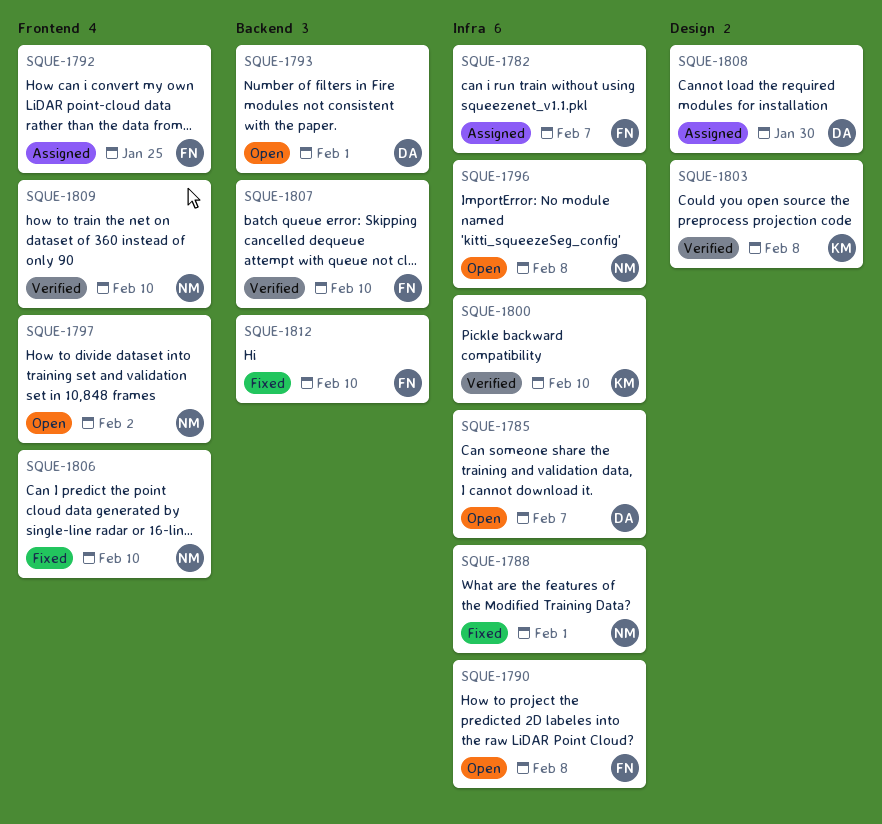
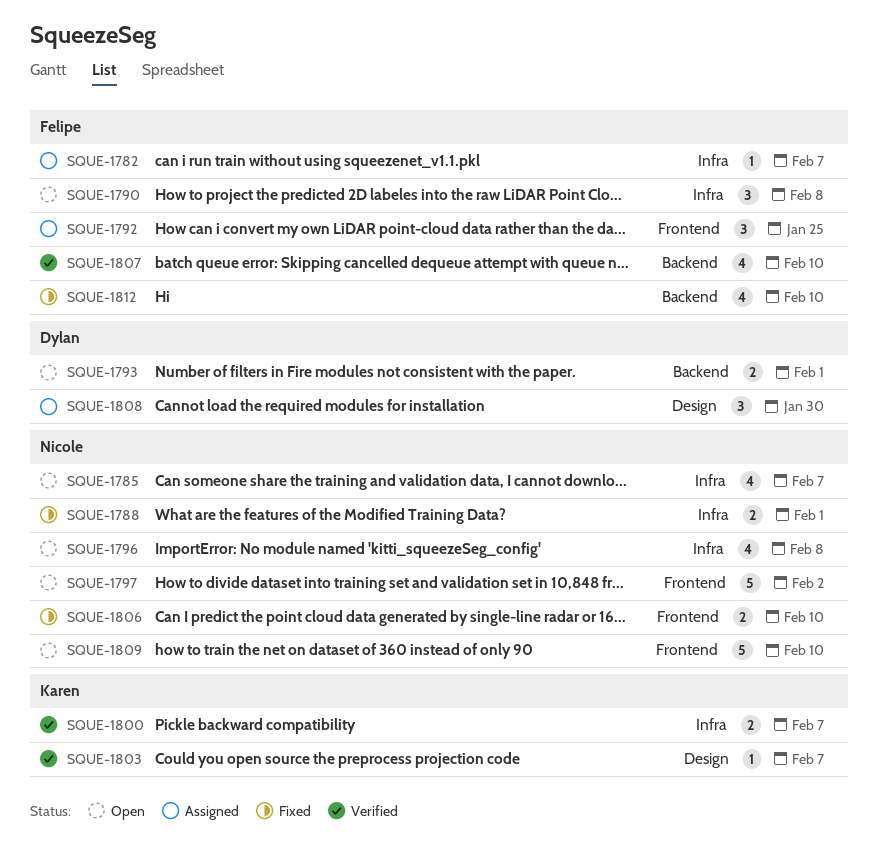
SQUE-1785, owner: Dylan -> Nicole
SQUE-1800, due: Feb 10 -> Feb 7
SQUE-1803, due: Feb 8 -> Feb 7
SQUE-1809, status: Verified -> Open

